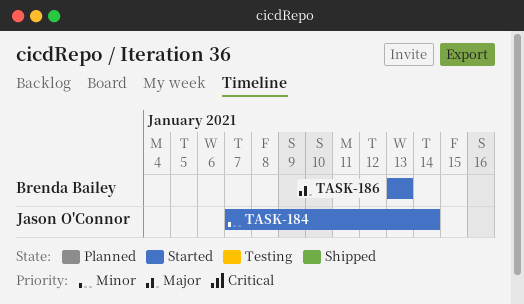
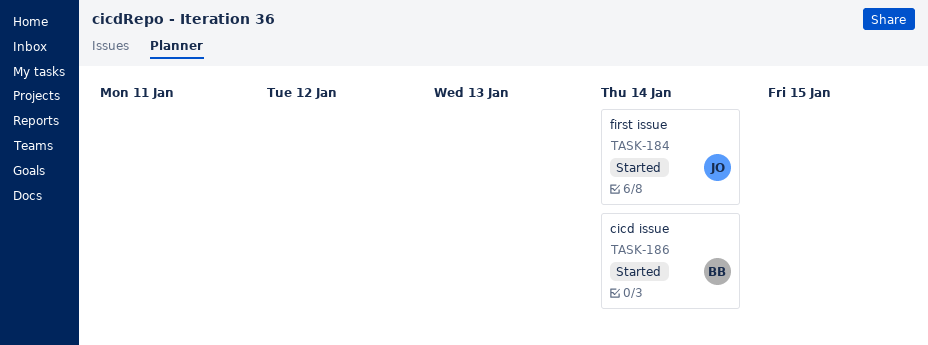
TASK-186, due: Jan 13 -> Jan 14

